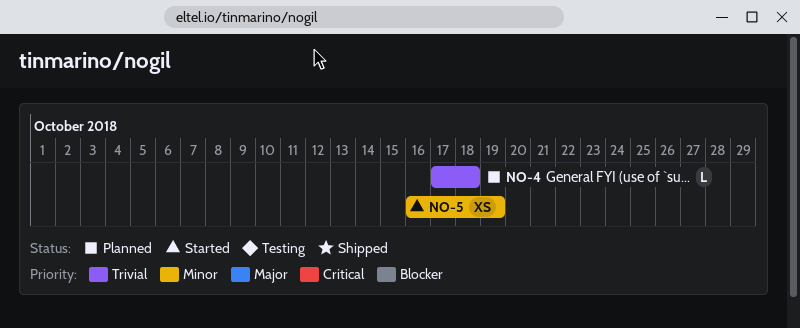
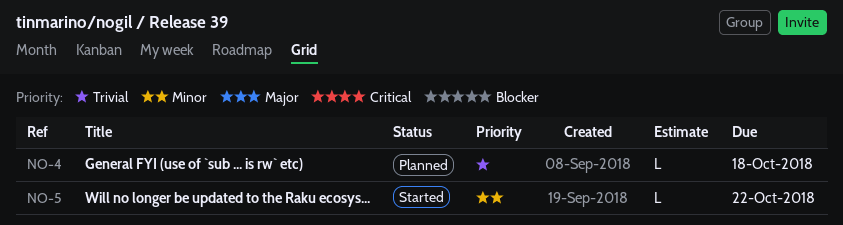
NO-5, estimate: XS -> L
NO-5, due: Oct 19 -> Oct 22

